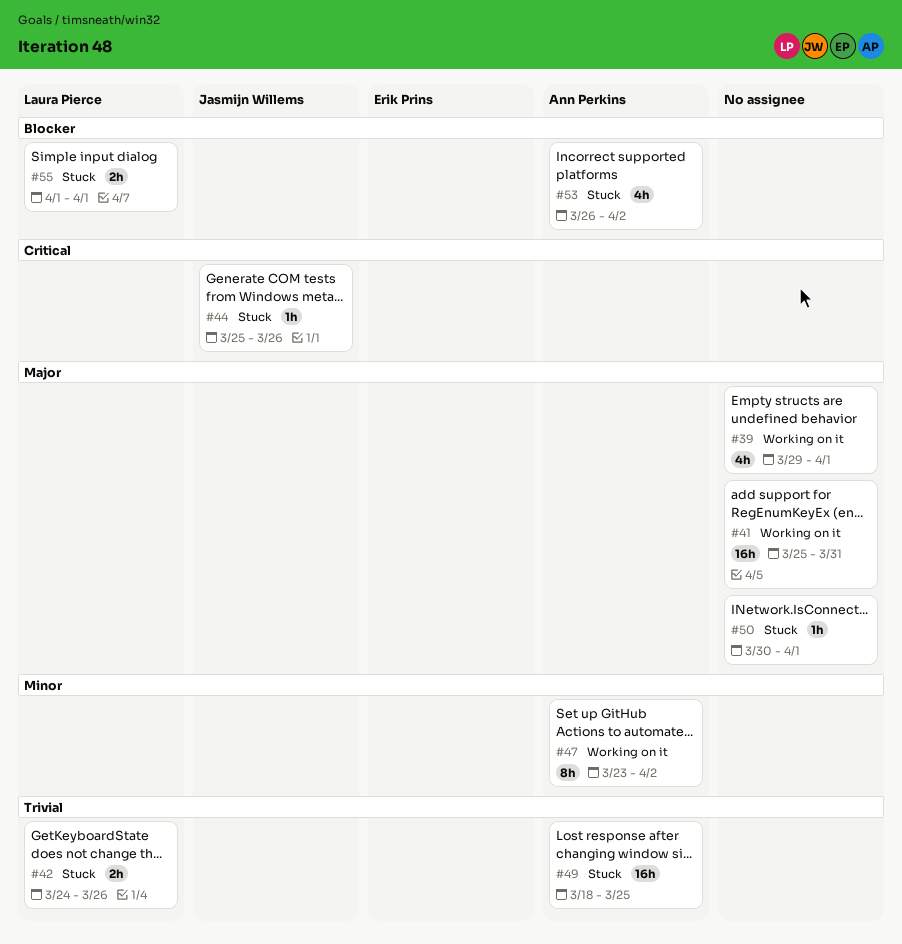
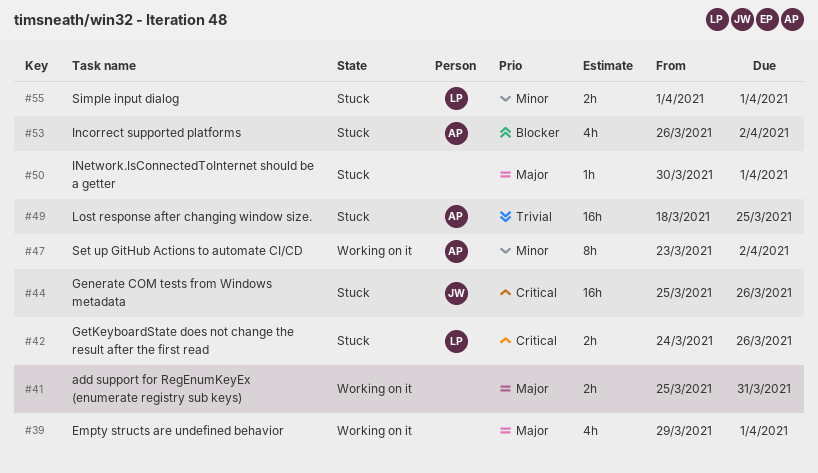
#41, estimate: 16h -> 2h
#42, priority: Trivial -> Critical
#44, estimate: 1h -> 16h
#55, priority: Blocker -> Minor

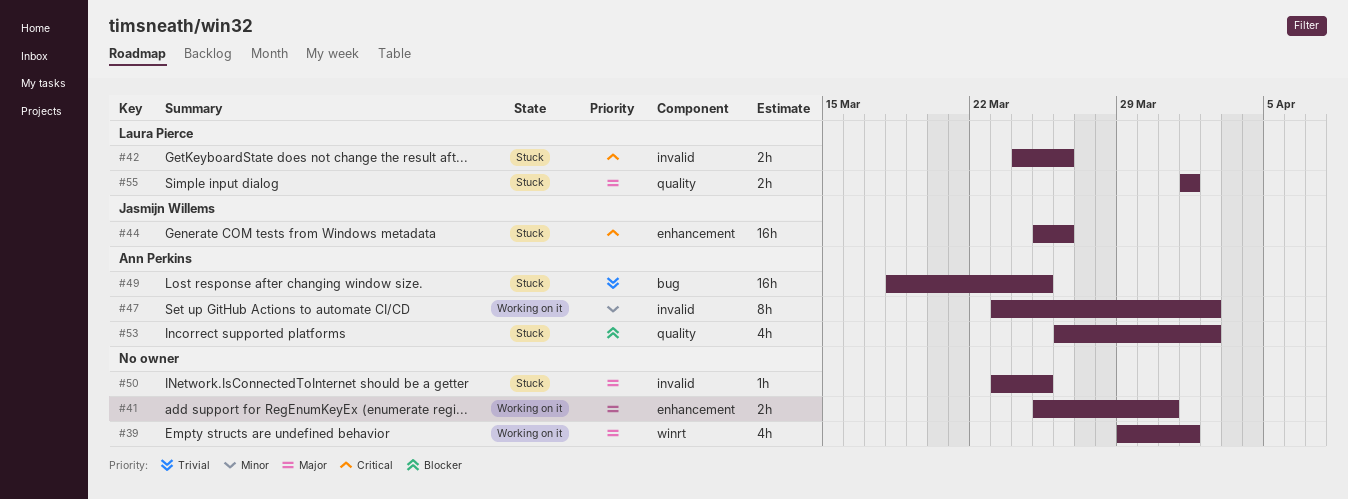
#50, start: Mar 30 -> Mar 23
#50, due: Apr 1 -> Mar 25
#55, priority: Minor -> Major

